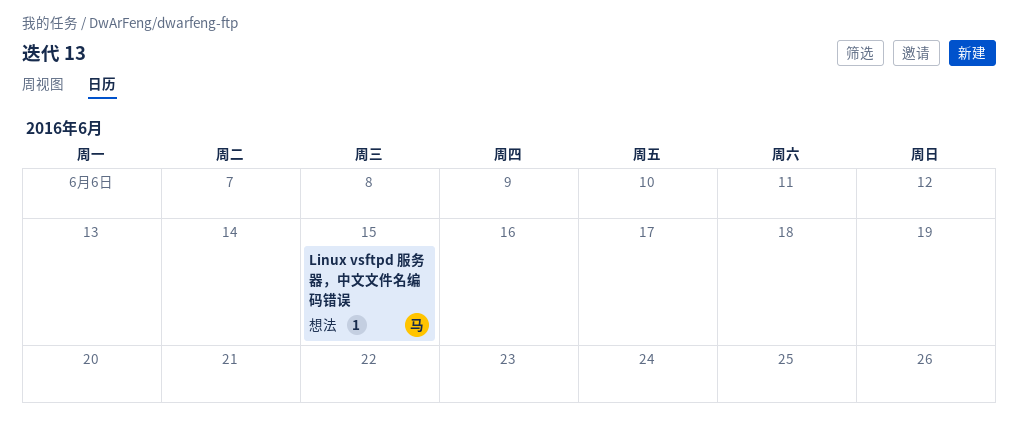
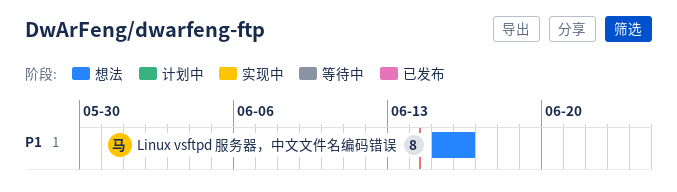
Linux vsftpd 服务器，中文文件名编码错误, estimate: 1 -> 8
Linux vsftpd 服务器，中文文件名编码错误, due: Jun 15 -> Jun 16

